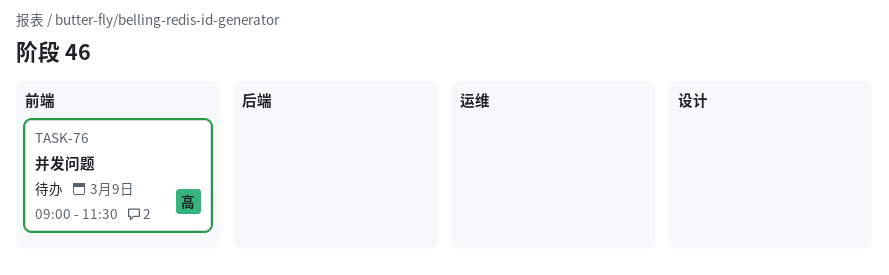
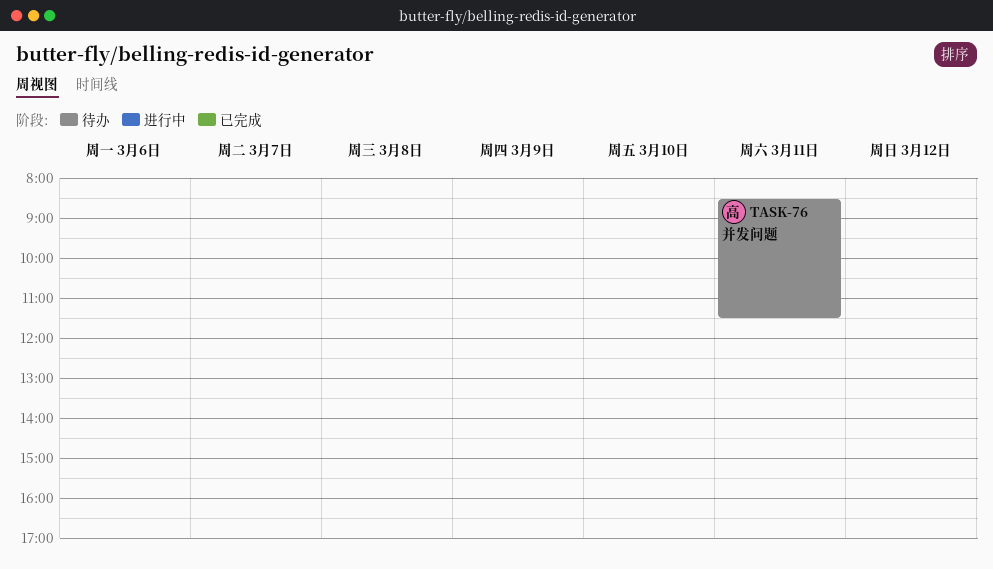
TASK-76, day: Mar 9 -> Mar 11
TASK-76, begins: 09:00 -> 08:30

